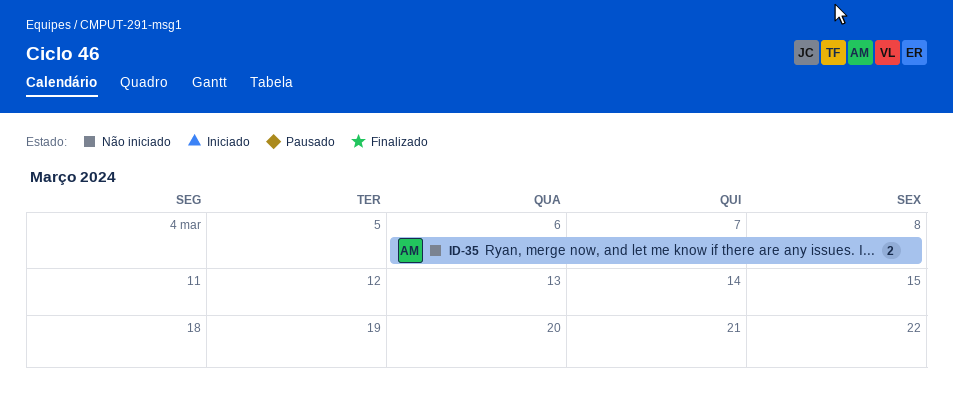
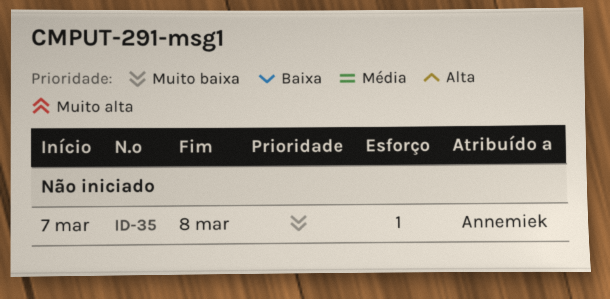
ID-35, estimate: 2 -> 1
ID-35, start: Mar 6 -> Mar 7

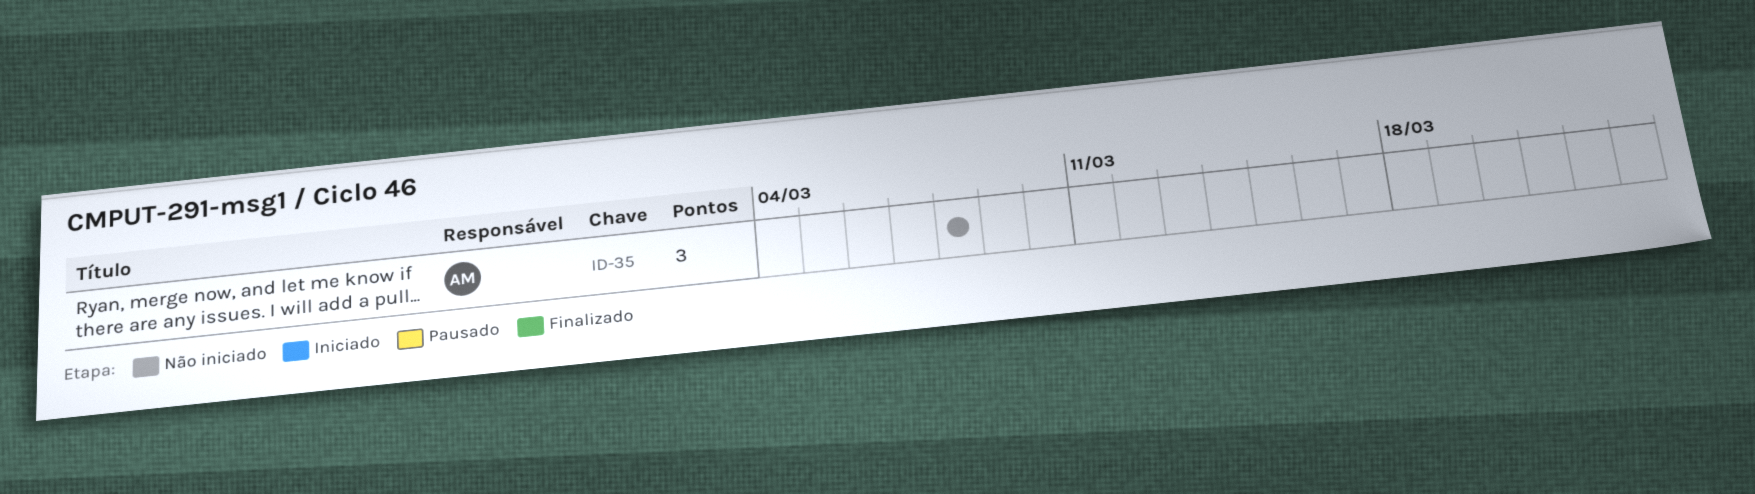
ID-35, estimate: 1 -> 3
ID-35, start: Mar 7 -> Mar 8

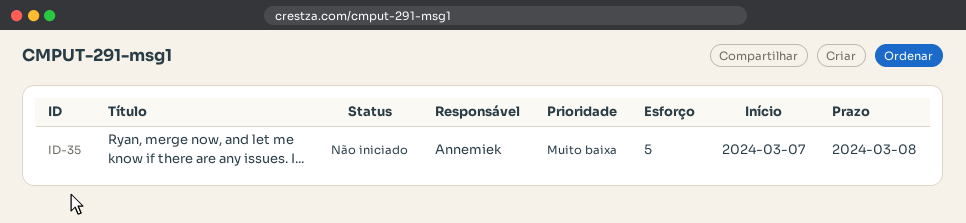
ID-35, estimate: 3 -> 5
ID-35, start: Mar 8 -> Mar 7

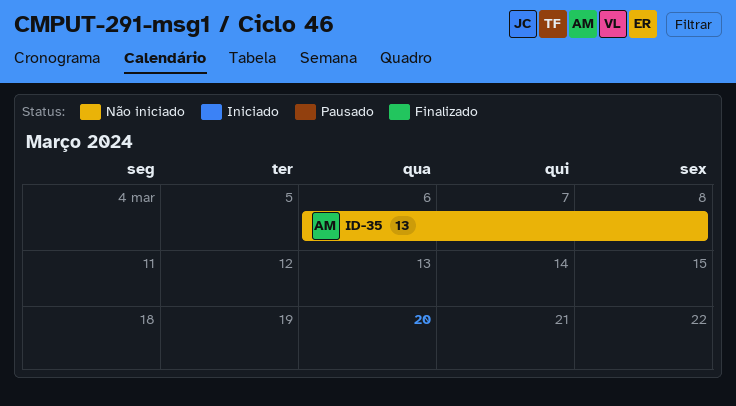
ID-35, estimate: 5 -> 13
ID-35, start: Mar 7 -> Mar 6

